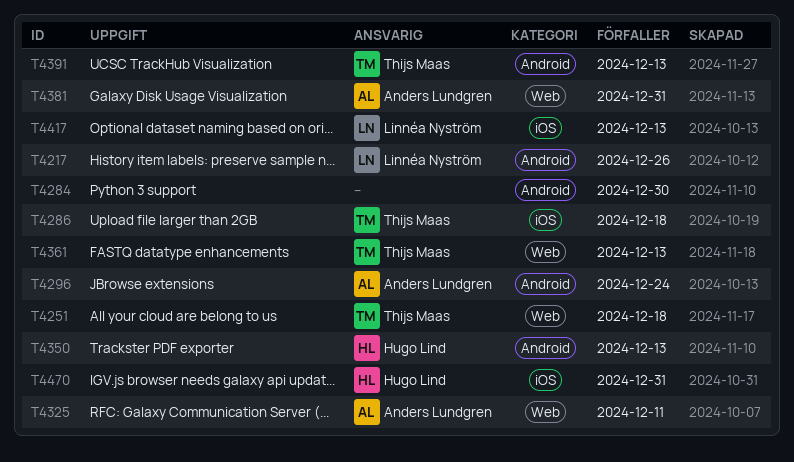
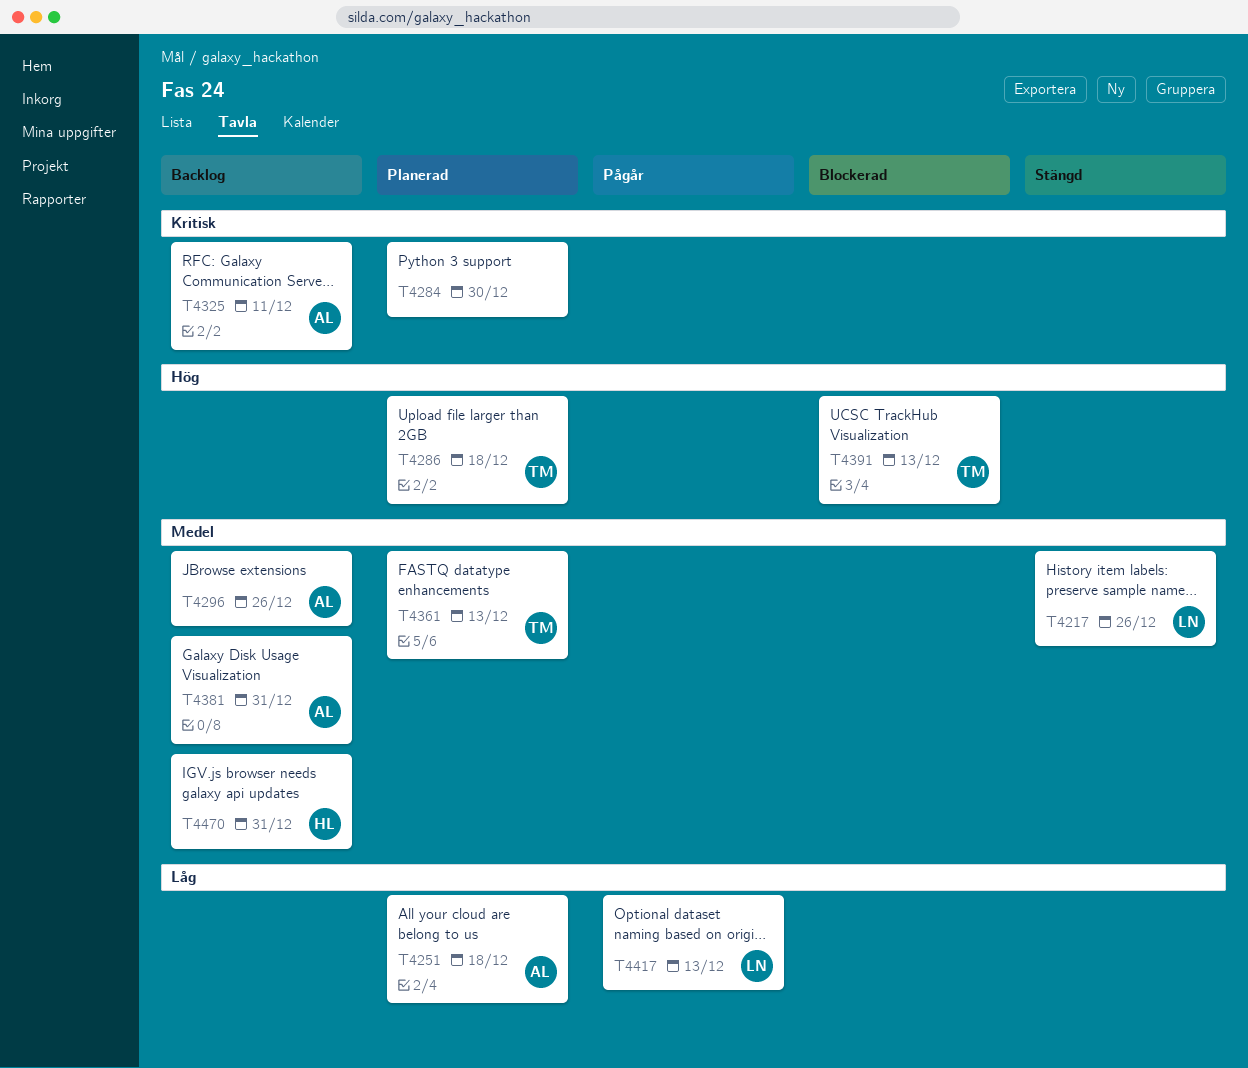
T4251, owner: Thijs Maas -> Anders Lundgren
T4296, due: Dec 24 -> Dec 26
T4350: present -> none

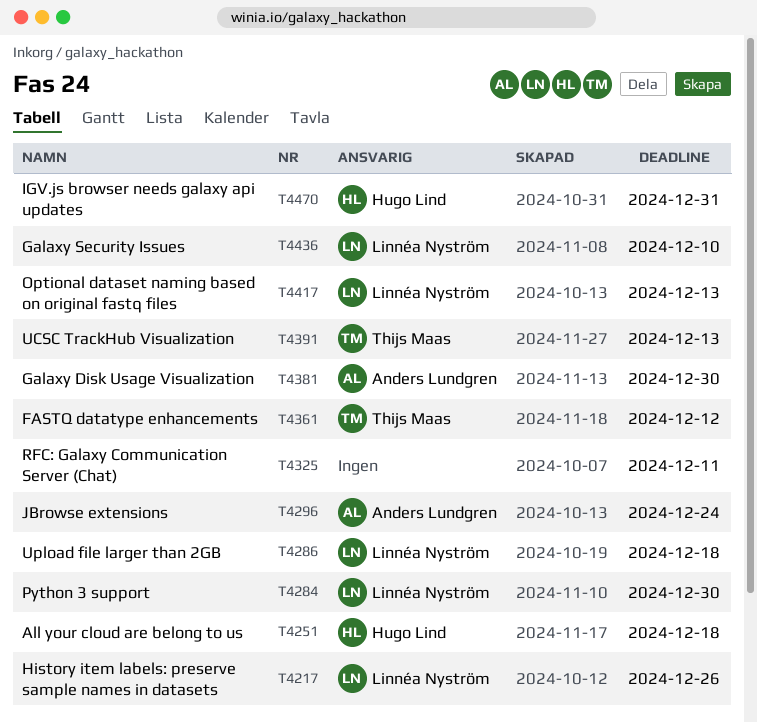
T4251, owner: Anders Lundgren -> Hugo Lind
T4284, owner: none -> Linnéa Nyström
T4286, owner: Thijs Maas -> Linnéa Nyström
T4296, due: Dec 26 -> Dec 24
T4325, owner: Anders Lundgren -> none
T4361, due: Dec 13 -> Dec 12
T4381, due: Dec 31 -> Dec 30
T4436: none -> present

